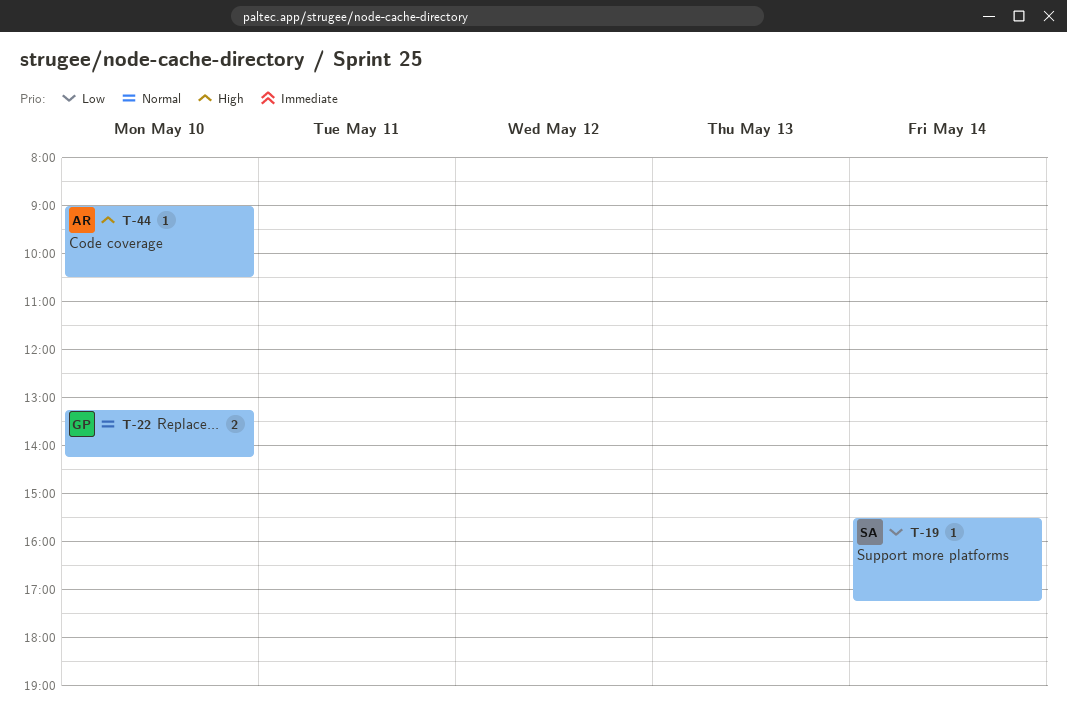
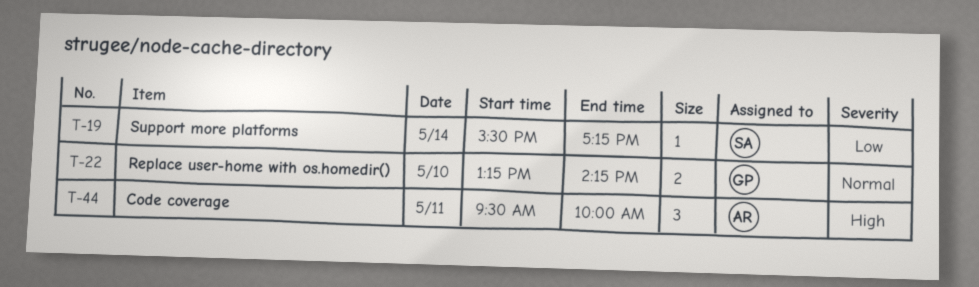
T-44, estimate: 1 -> 3
T-44, day: May 10 -> May 11
T-44, begins: 09:00 -> 09:30
T-44, ends: 10:30 -> 10:00

